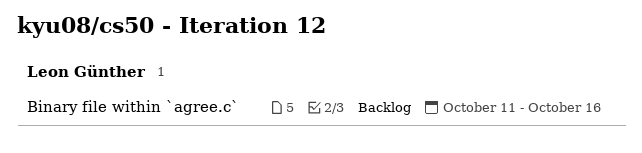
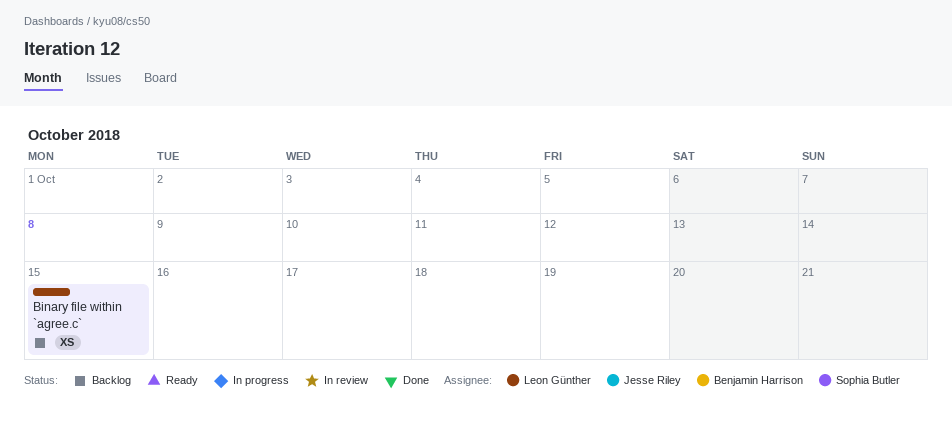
Binary file within `agree.c`, due: Oct 16 -> Oct 15

